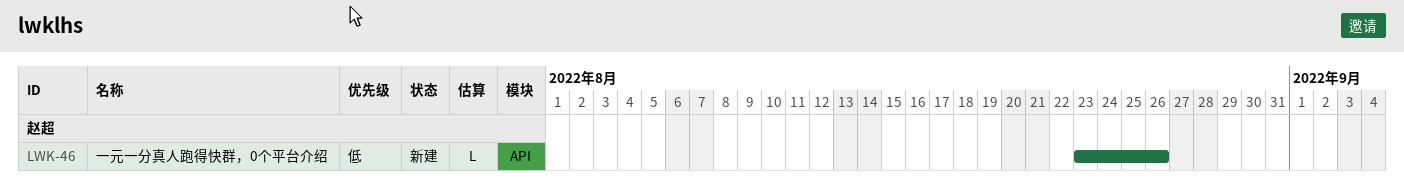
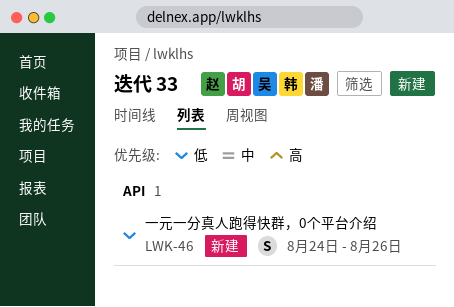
LWK-46, estimate: L -> S
LWK-46, start: Aug 23 -> Aug 24

